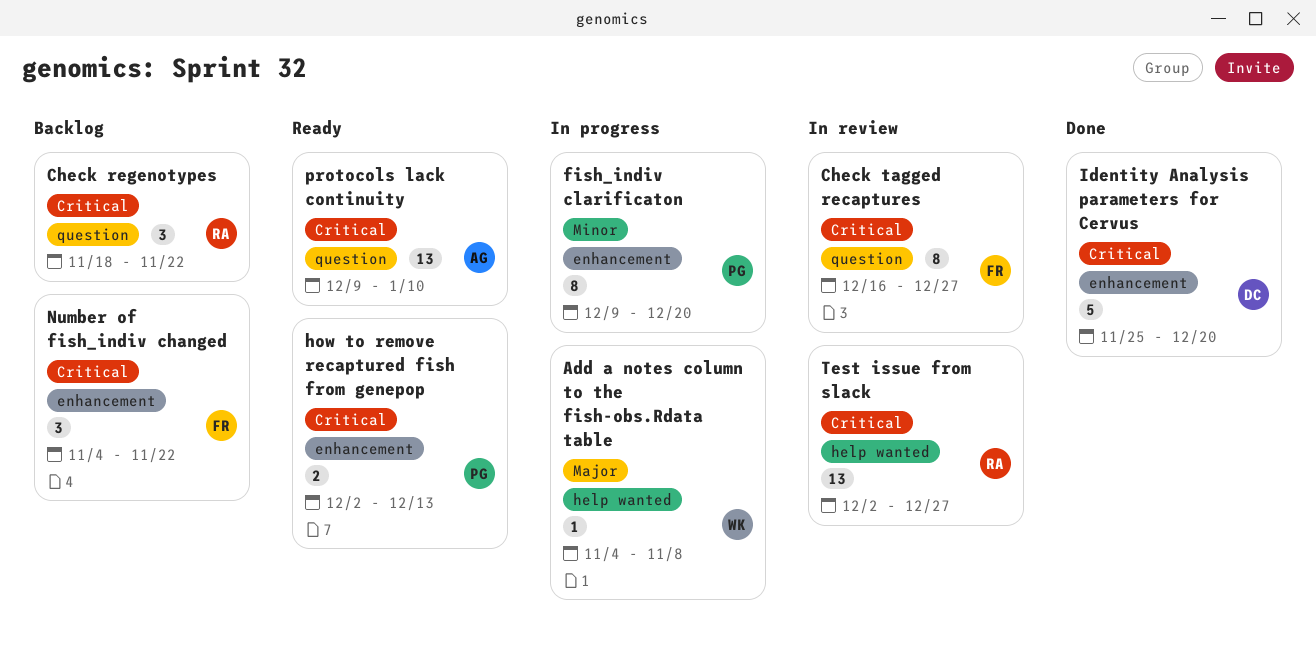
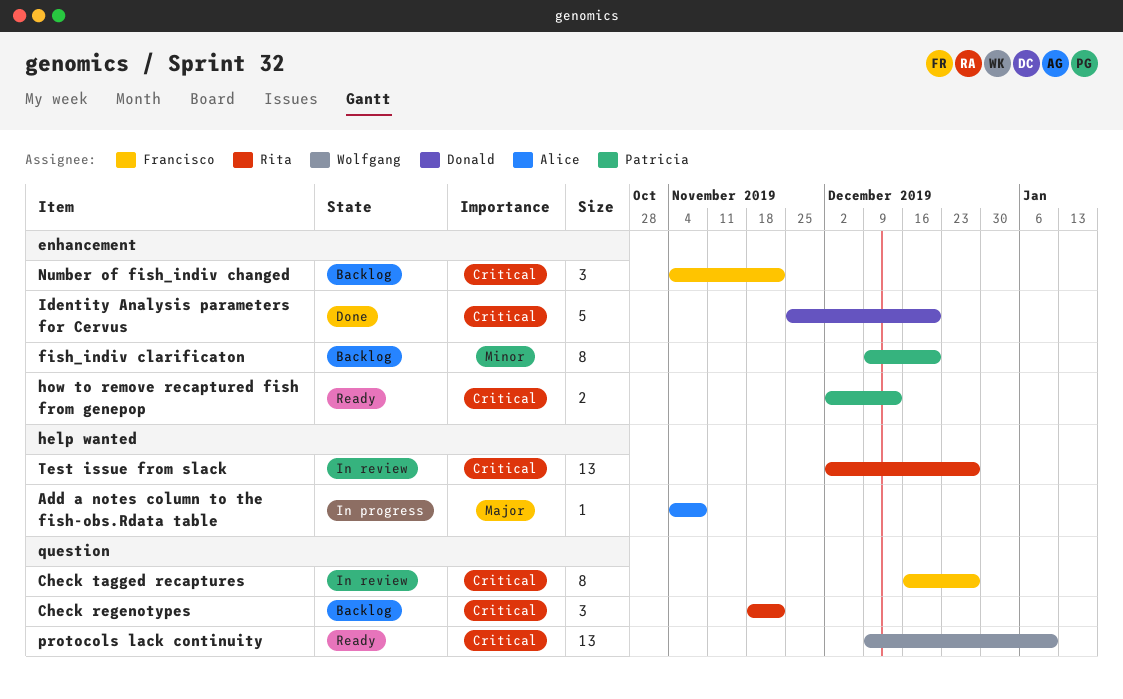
Add a notes column to the fish-obs.Rdata table, owner: Wolfgang -> Alice
fish_indiv clarificaton, status: In progress -> Backlog
protocols lack continuity, owner: Alice -> Wolfgang

